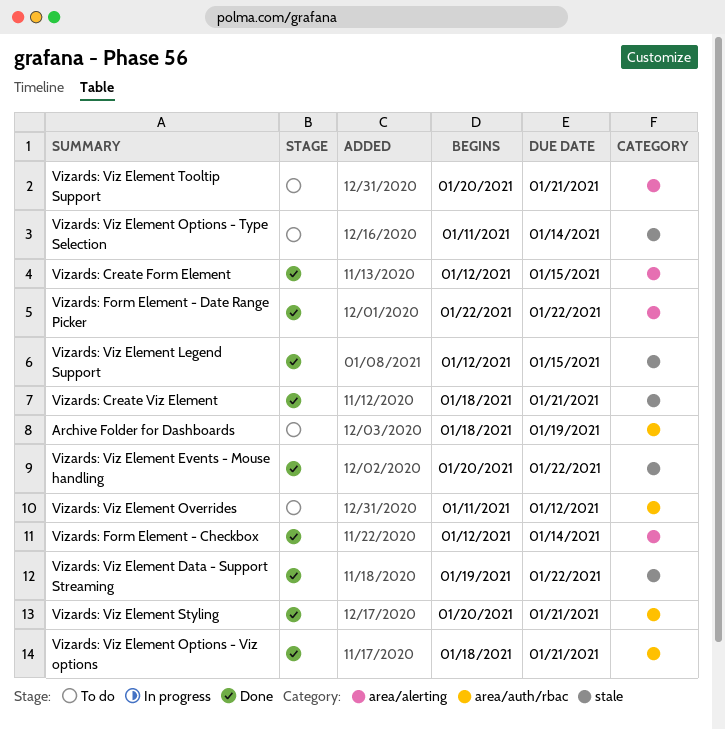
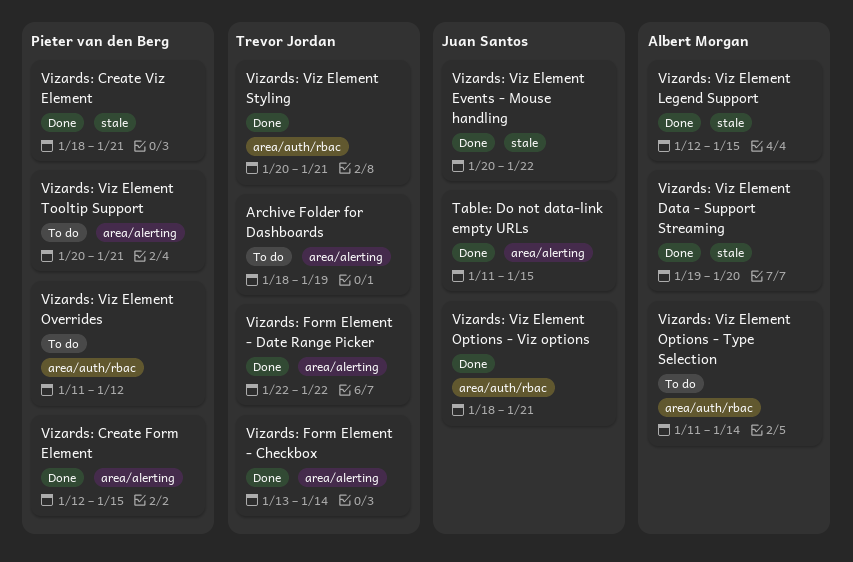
Archive Folder for Dashboards, label: area/auth/rbac -> area/alerting
Table: Do not data-link empty URLs: none -> present
Vizards: Form Element - Checkbox, start: Jan 12 -> Jan 13
Vizards: Viz Element Data - Support Streaming, due: Jan 22 -> Jan 20
Vizards: Viz Element Options - Type Selection, label: stale -> area/auth/rbac

